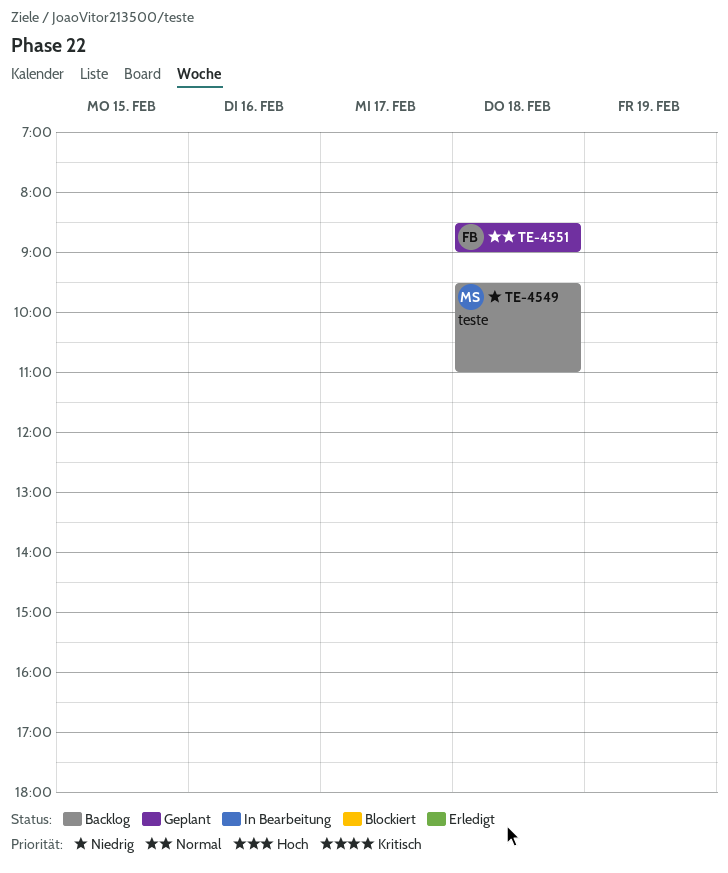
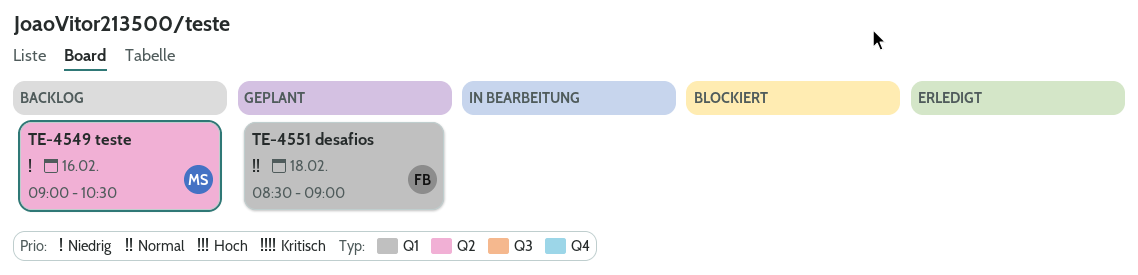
TE-4549, day: Feb 18 -> Feb 16
TE-4549, begins: 09:30 -> 09:00
TE-4549, ends: 11:00 -> 10:30

